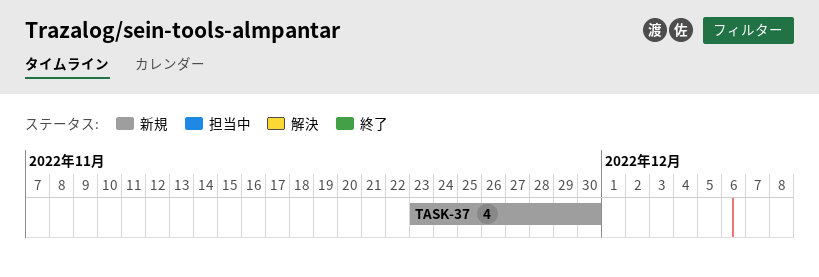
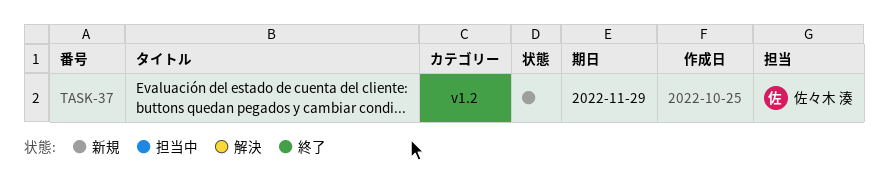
TASK-37, due: Nov 30 -> Nov 29

